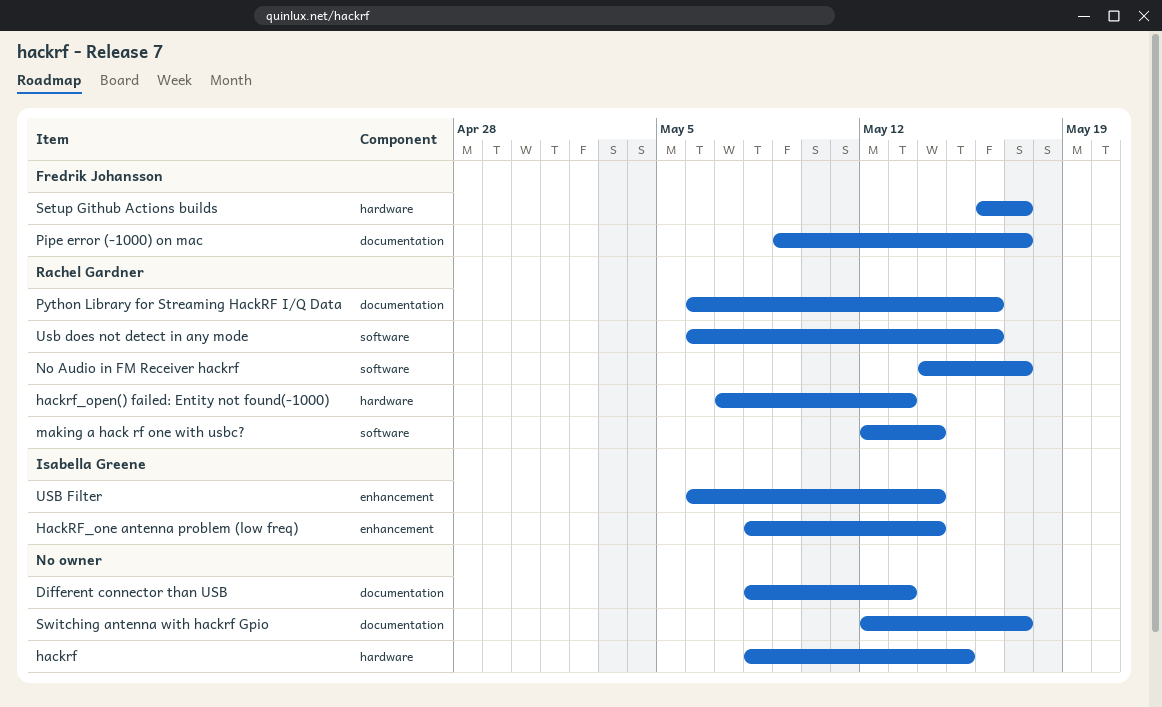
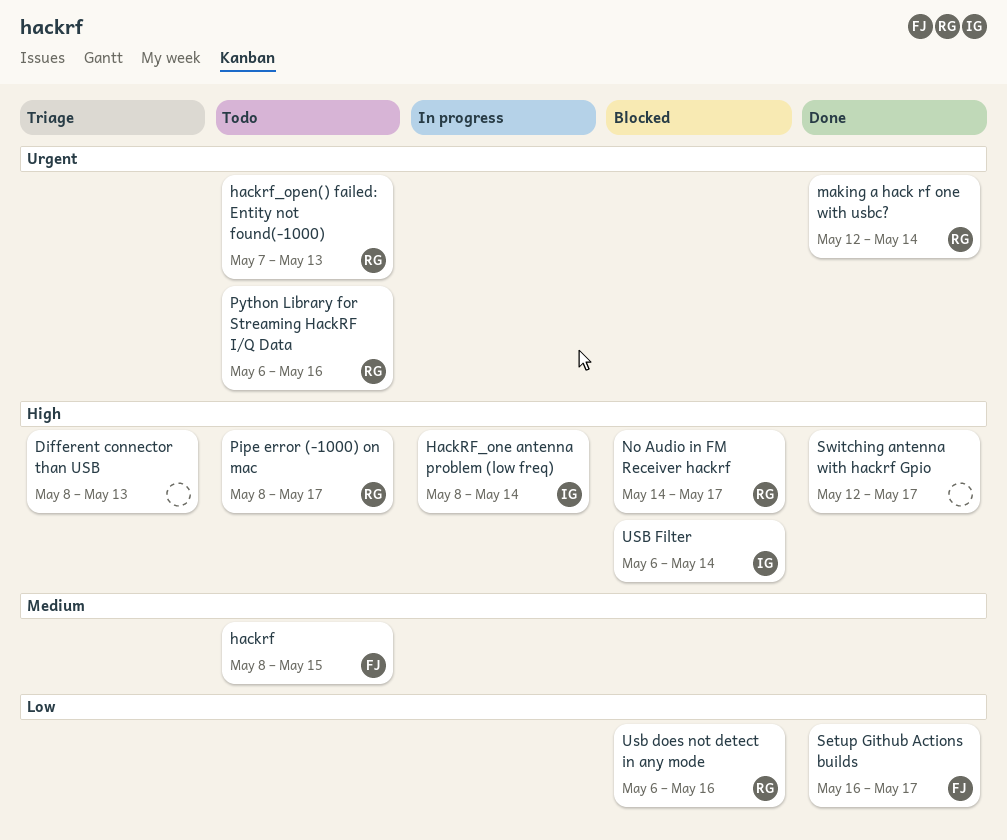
hackrf, owner: none -> Fredrik Johansson
Pipe error (-1000) on mac, owner: Fredrik Johansson -> Rachel Gardner
Pipe error (-1000) on mac, start: May 9 -> May 8

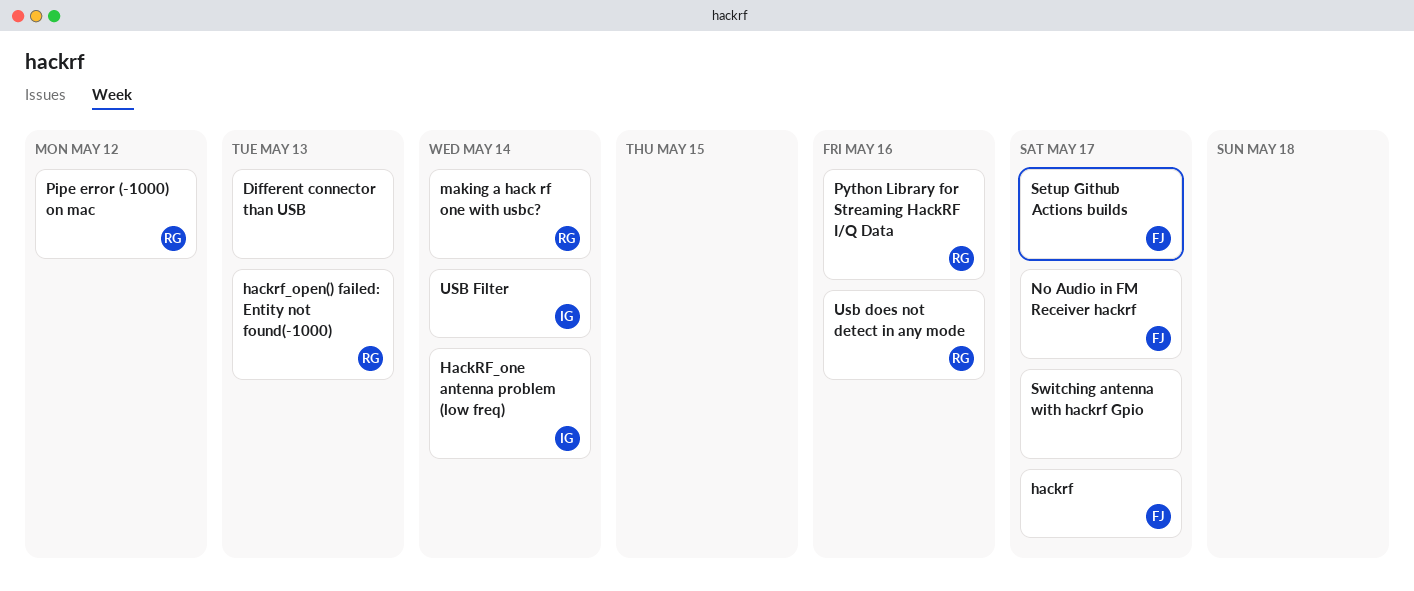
hackrf, due: May 15 -> May 17
No Audio in FM Receiver hackrf, owner: RG -> FJ
Pipe error (-1000) on mac, due: May 17 -> May 12

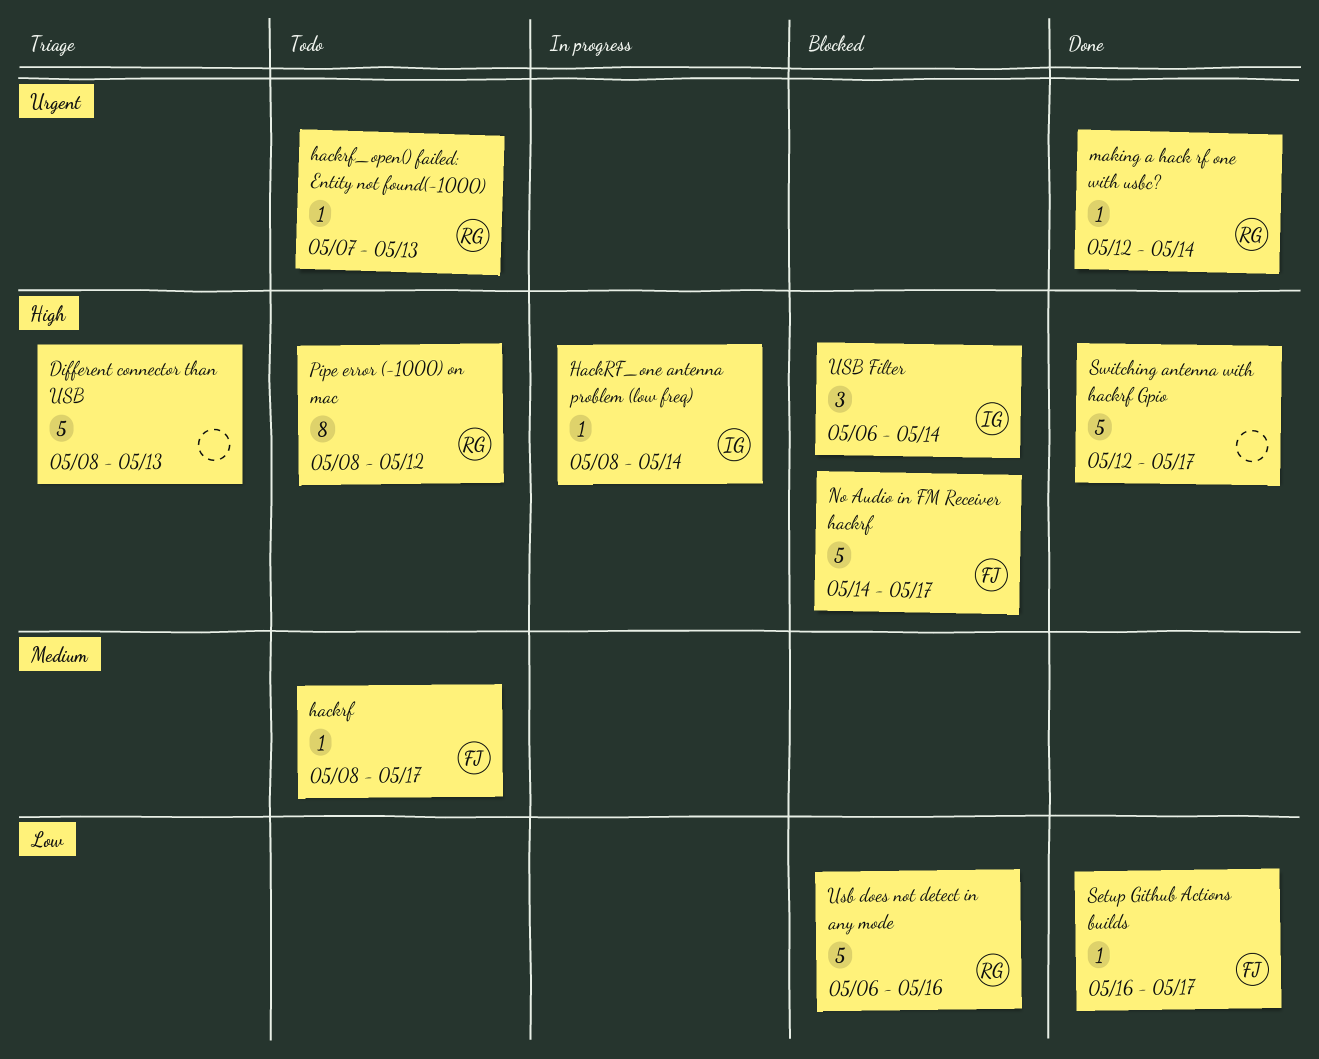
Python Library for Streaming HackRF I/Q Data: present -> none

